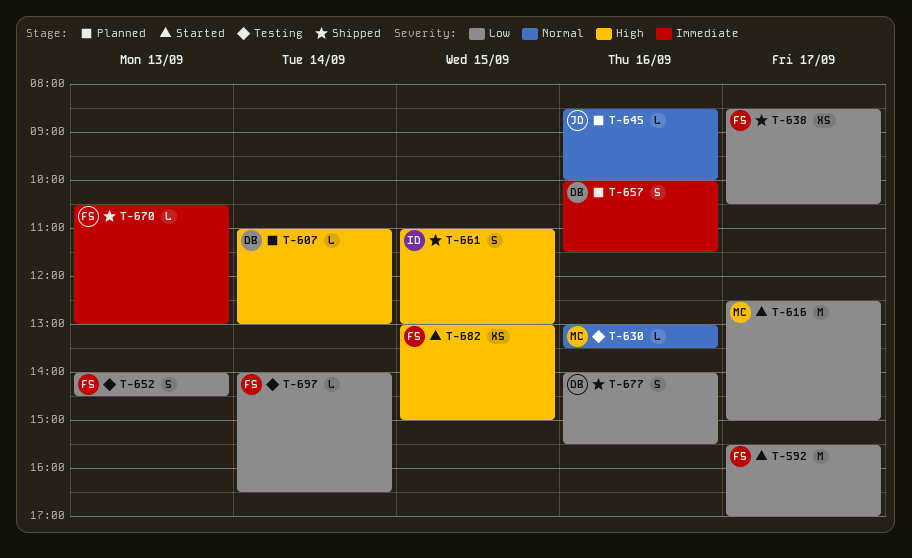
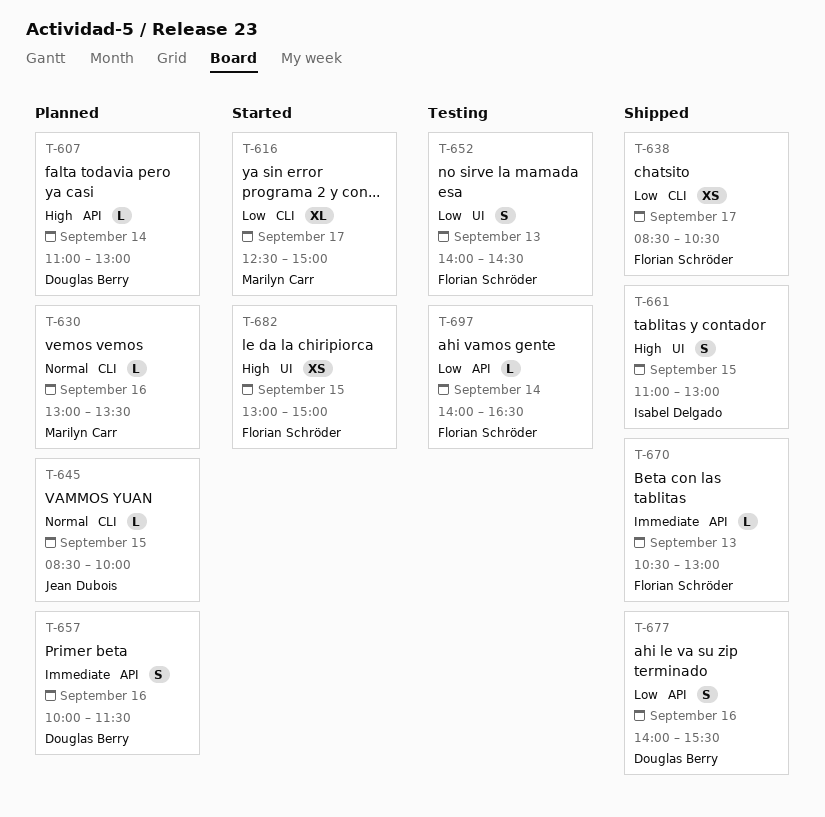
T-592: present -> none
T-616, estimate: M -> XL
T-630, status: Testing -> Planned
T-645, day: Sep 16 -> Sep 15

